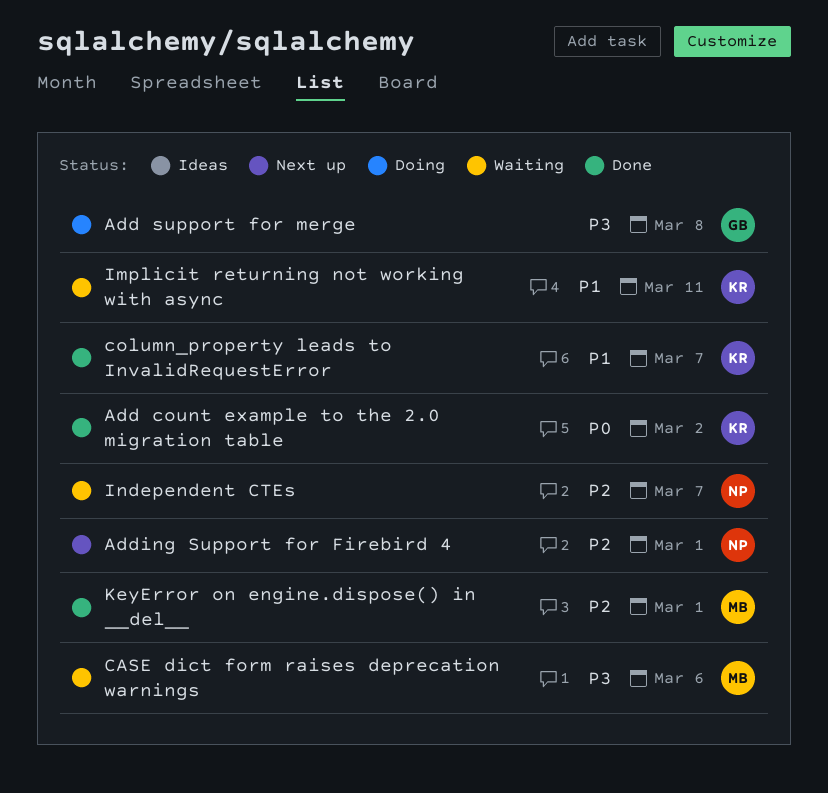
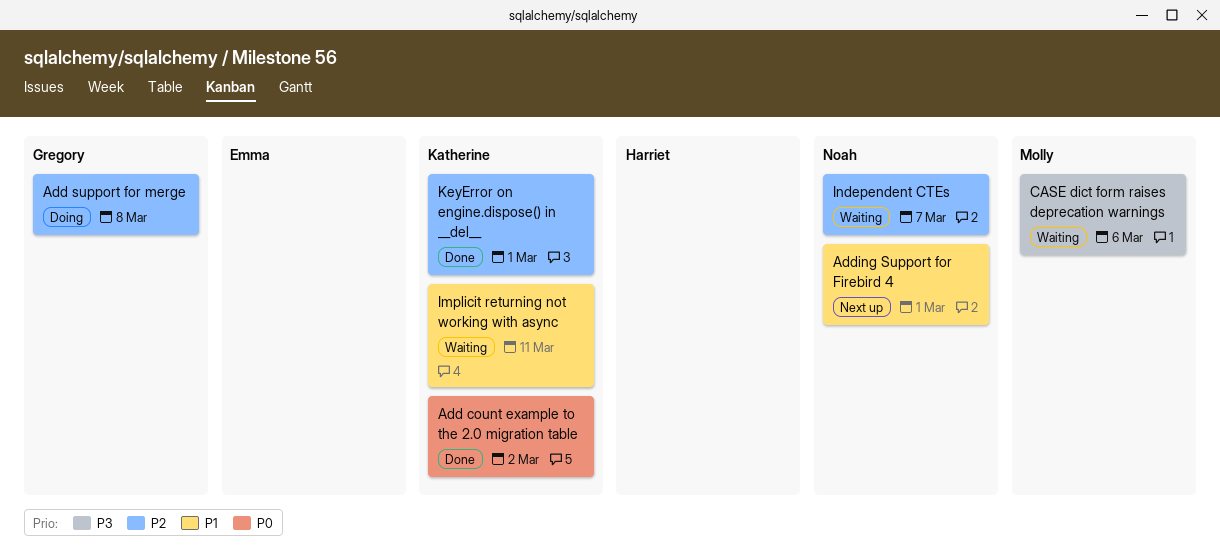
Add support for merge, priority: P3 -> P2
Adding Support for Firebird 4, priority: P2 -> P1
column_property leads to InvalidRequestError: present -> none
KeyError on engine.dispose() in __del__, owner: Molly -> Katherine

